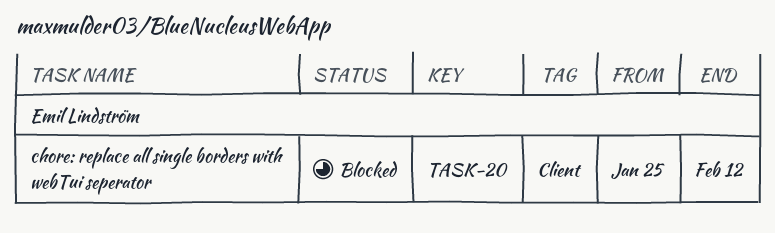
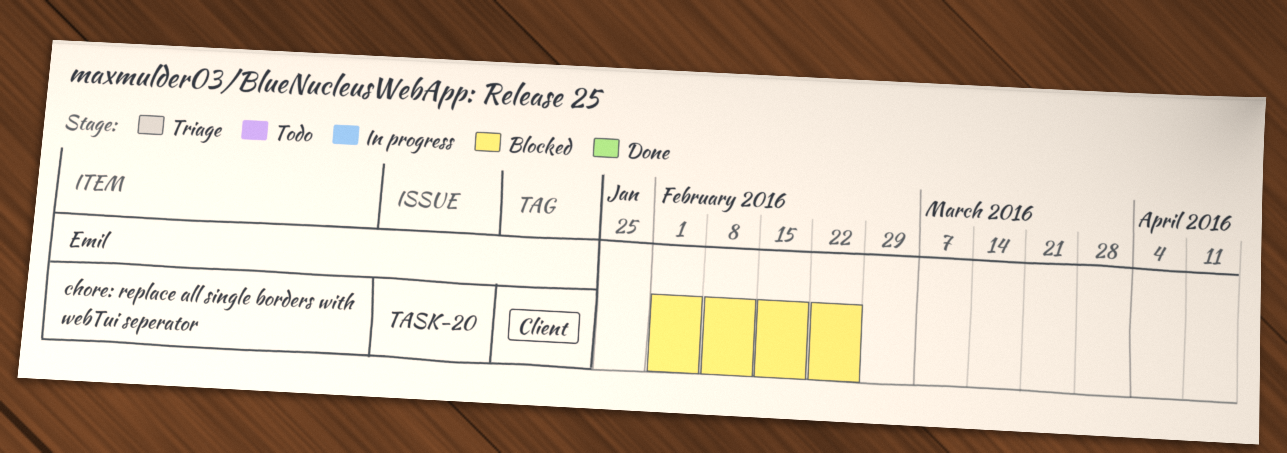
TASK-20, start: Jan 25 -> Feb 1
TASK-20, due: Feb 12 -> Feb 26

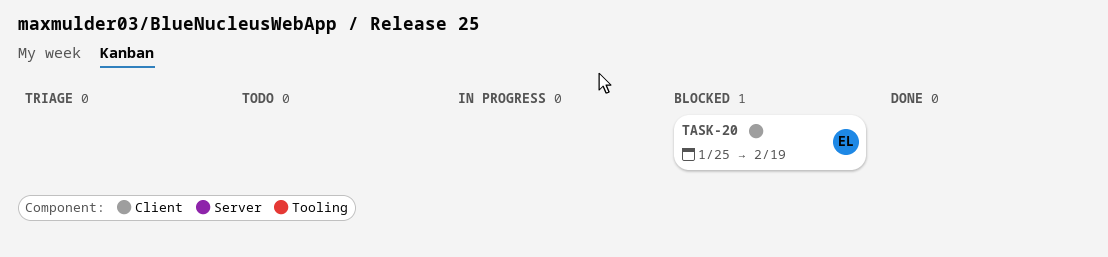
TASK-20, start: Feb 1 -> Jan 25
TASK-20, due: Feb 26 -> Feb 19

